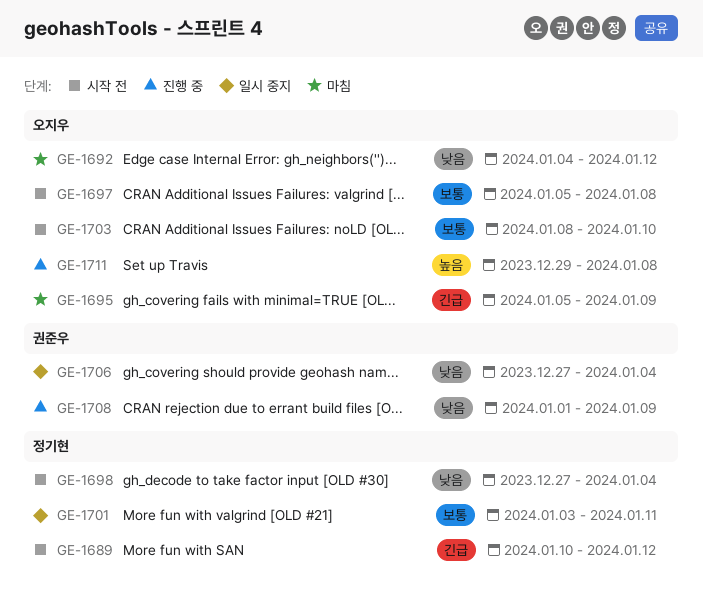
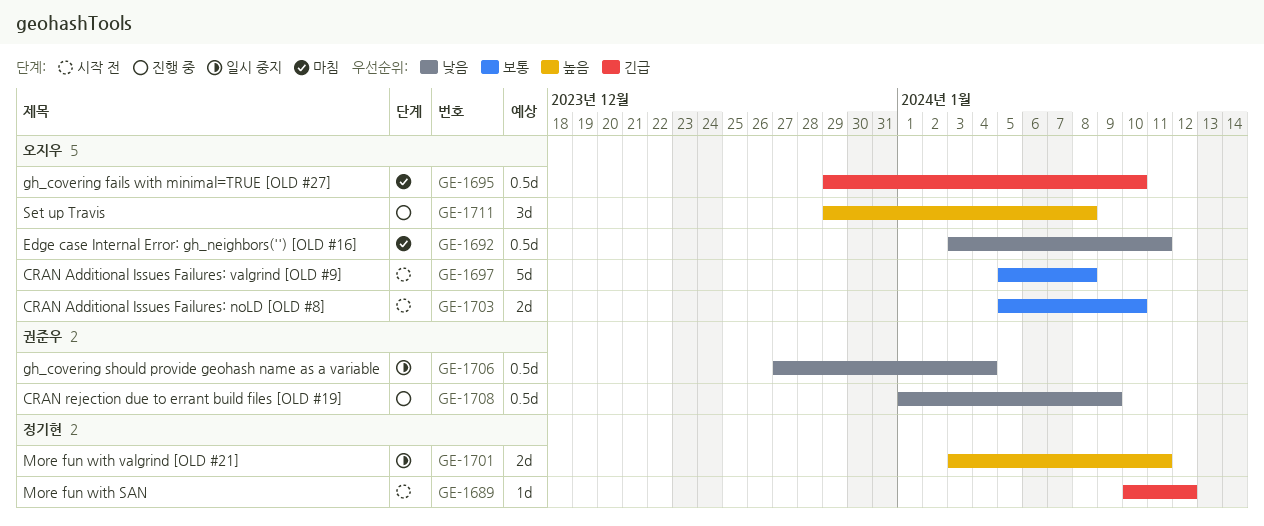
GE-1692, start: Jan 4 -> Jan 3
GE-1692, due: Jan 12 -> Jan 11
GE-1695, start: Jan 5 -> Dec 29
GE-1695, due: Jan 9 -> Jan 10
GE-1698: present -> none
GE-1701, priority: 보통 -> 높음
GE-1703, start: Jan 8 -> Jan 5

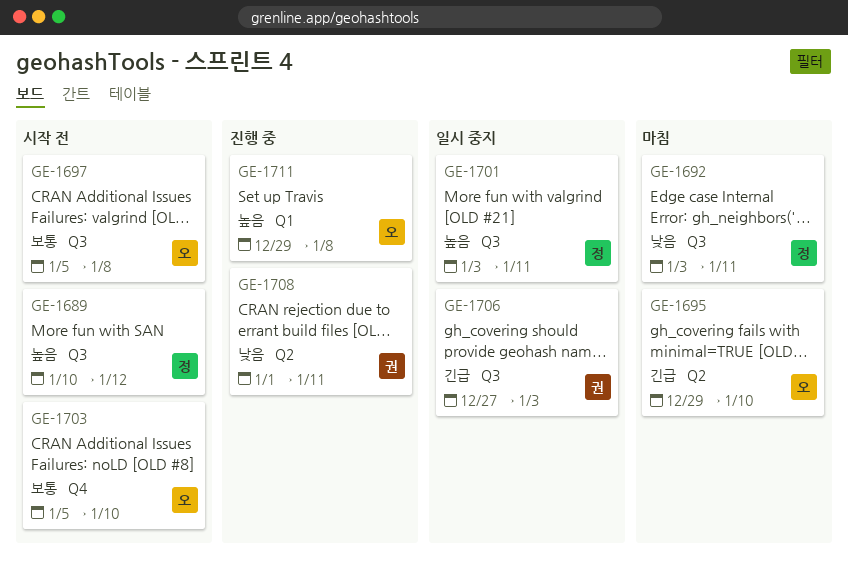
GE-1689, priority: 긴급 -> 높음
GE-1692, owner: 오지우 -> 정기현
GE-1706, priority: 낮음 -> 긴급
GE-1706, due: Jan 4 -> Jan 3
GE-1708, due: Jan 9 -> Jan 11

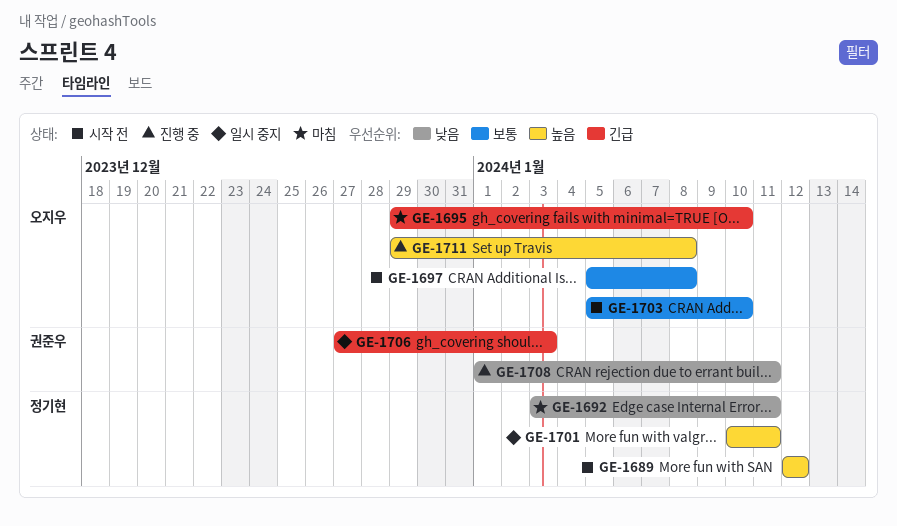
GE-1689, start: Jan 10 -> Jan 12
GE-1701, start: Jan 3 -> Jan 10

